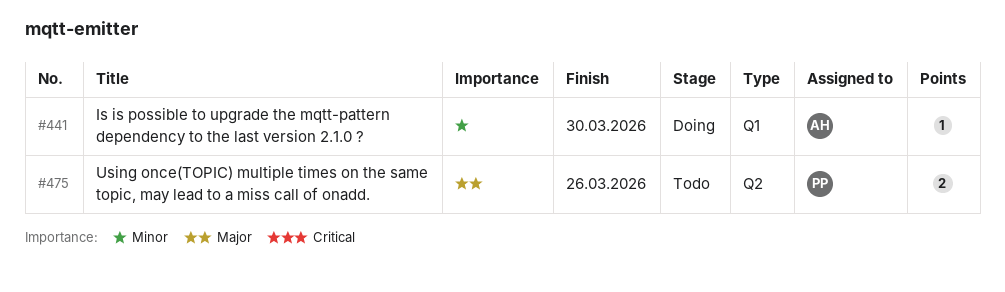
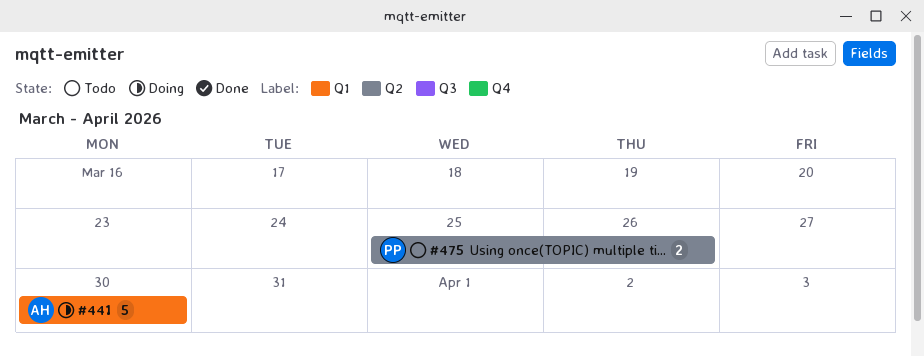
#441, estimate: 1 -> 5

